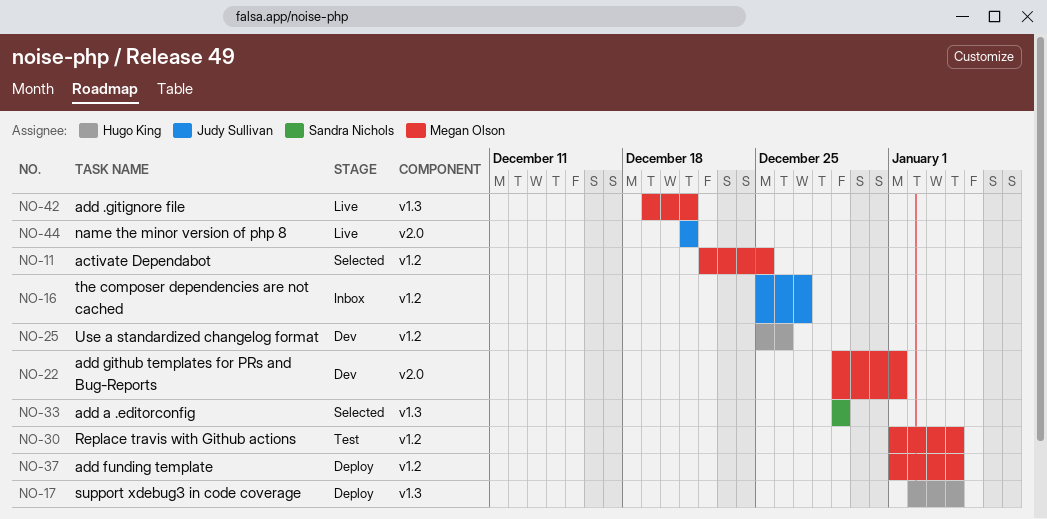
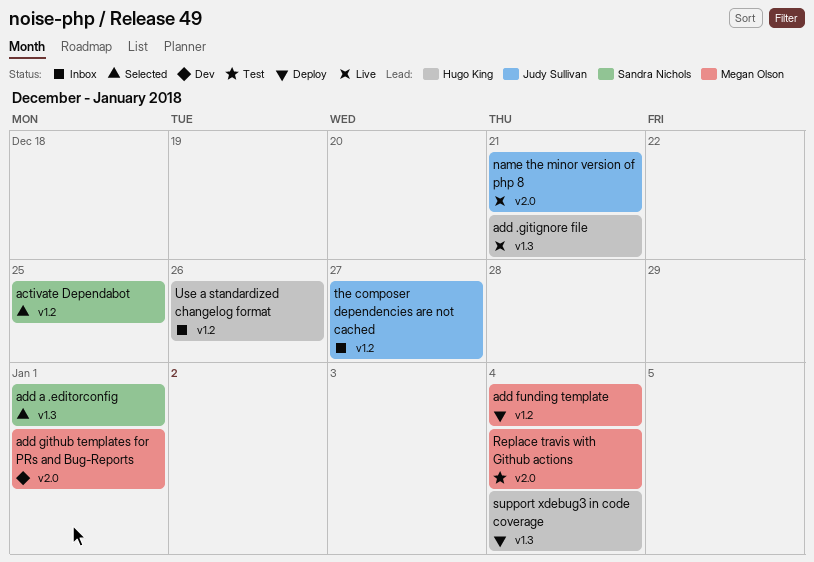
activate Dependabot, owner: Megan Olson -> Sandra Nichols
add .gitignore file, owner: Megan Olson -> Hugo King
add a .editorconfig, due: Dec 29 -> Jan 1
Replace travis with Github actions, label: v1.2 -> v2.0
Use a standardized changelog format, status: Dev -> Inbox

